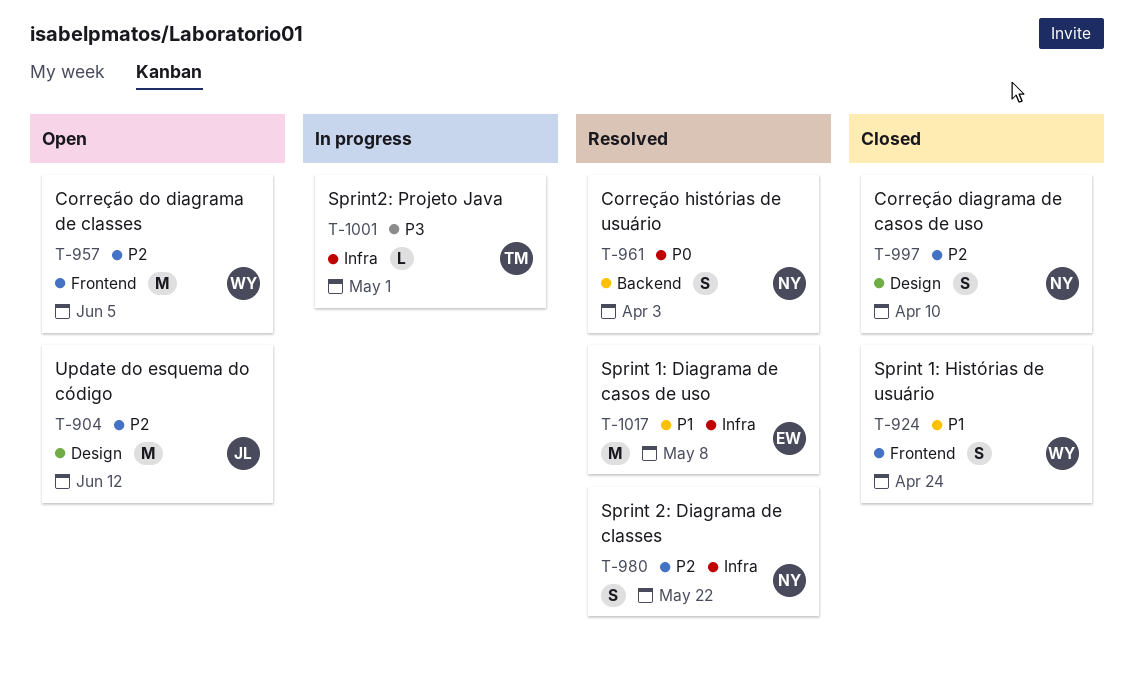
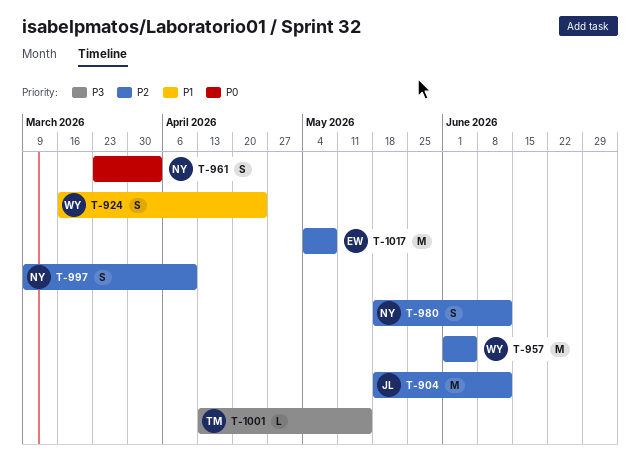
T-980, due: May 22 -> Jun 12
T-1001, due: May 1 -> May 15
T-1017, priority: P1 -> P2

